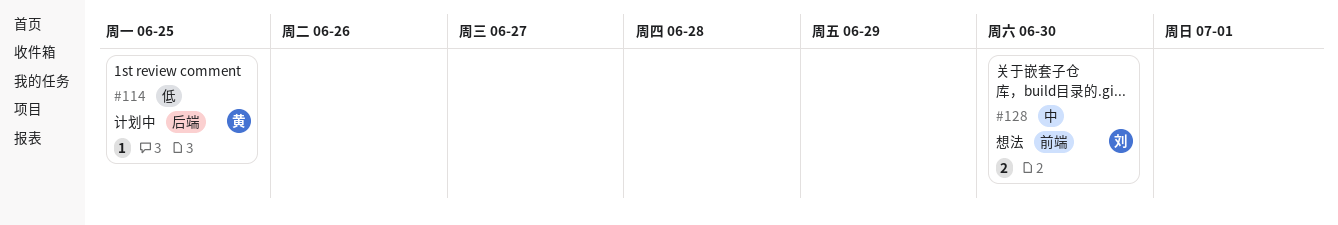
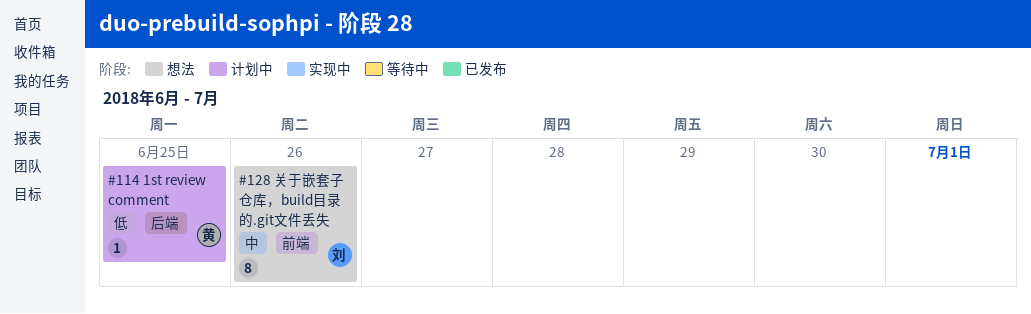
#128, estimate: 2 -> 8
#128, due: Jun 30 -> Jun 26

